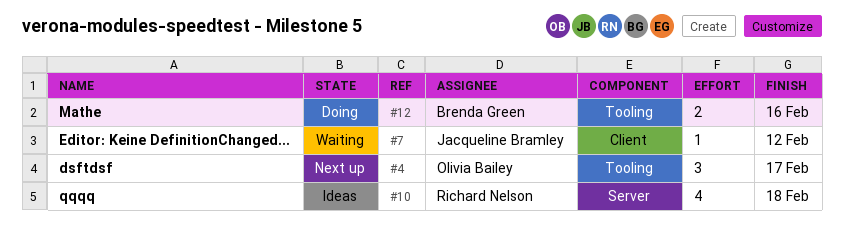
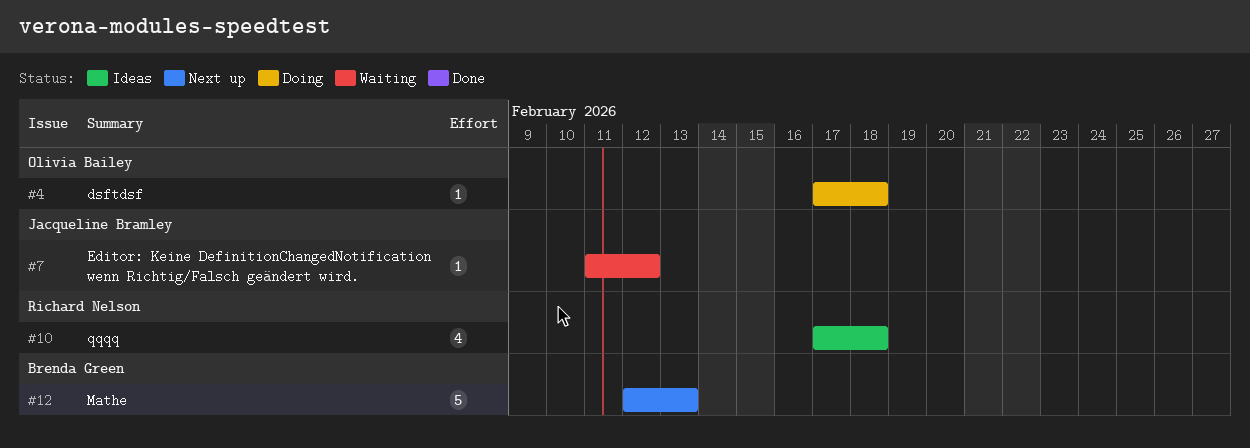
#4, status: Next up -> Doing
#4, estimate: 3 -> 1
#4, due: Feb 17 -> Feb 18
#12, status: Doing -> Next up
#12, estimate: 2 -> 5
#12, due: Feb 16 -> Feb 13

